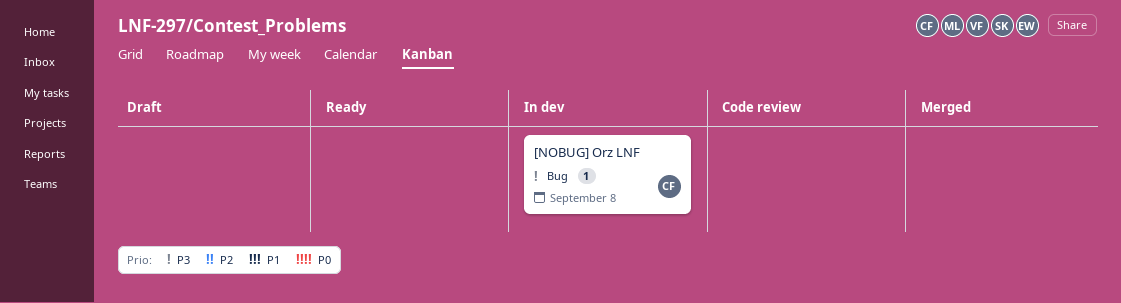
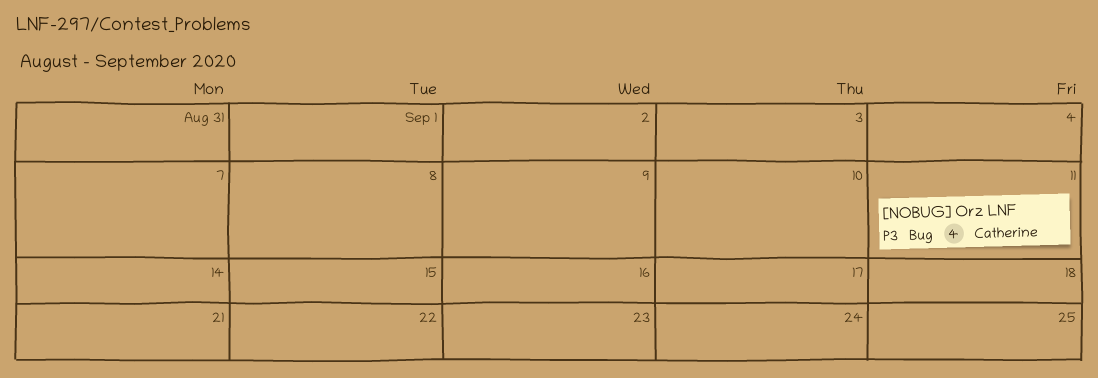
[NOBUG] Orz LNF, estimate: 1 -> 4
[NOBUG] Orz LNF, due: Sep 8 -> Sep 11

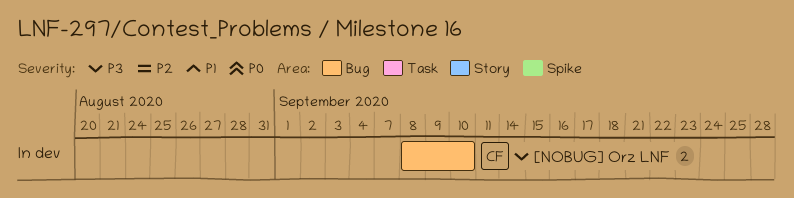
[NOBUG] Orz LNF, estimate: 4 -> 2
[NOBUG] Orz LNF, due: Sep 11 -> Sep 10

